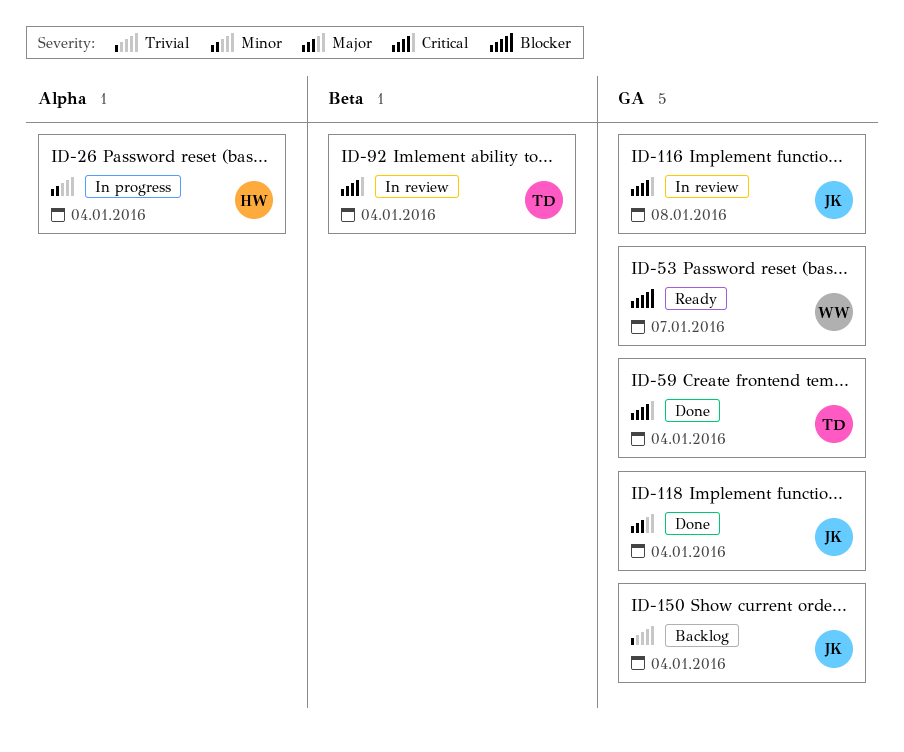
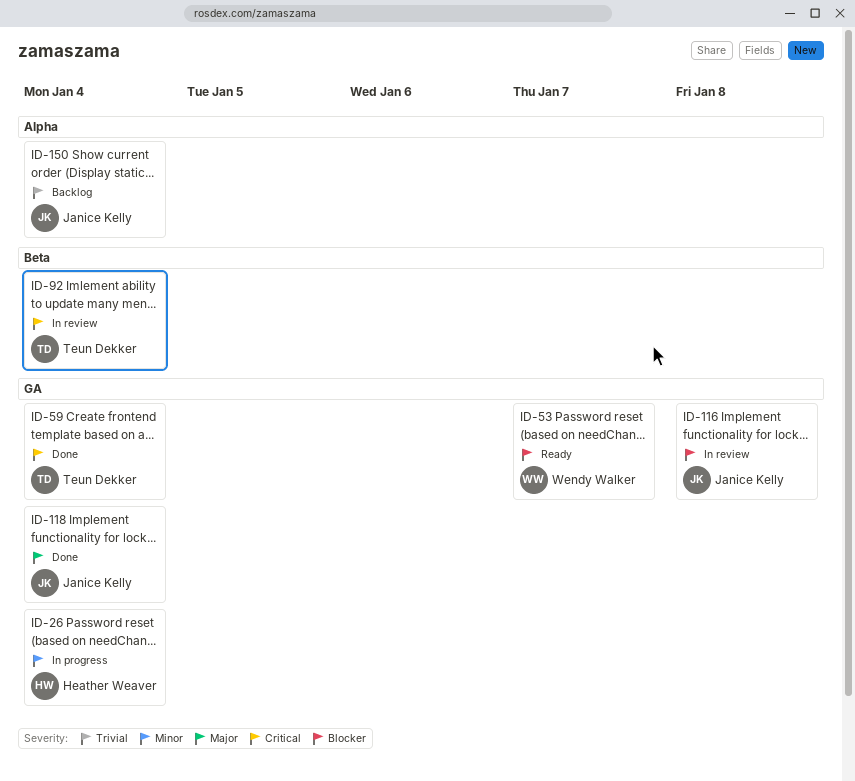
ID-26, label: Alpha -> GA
ID-116, priority: Critical -> Blocker
ID-150, label: GA -> Alpha

